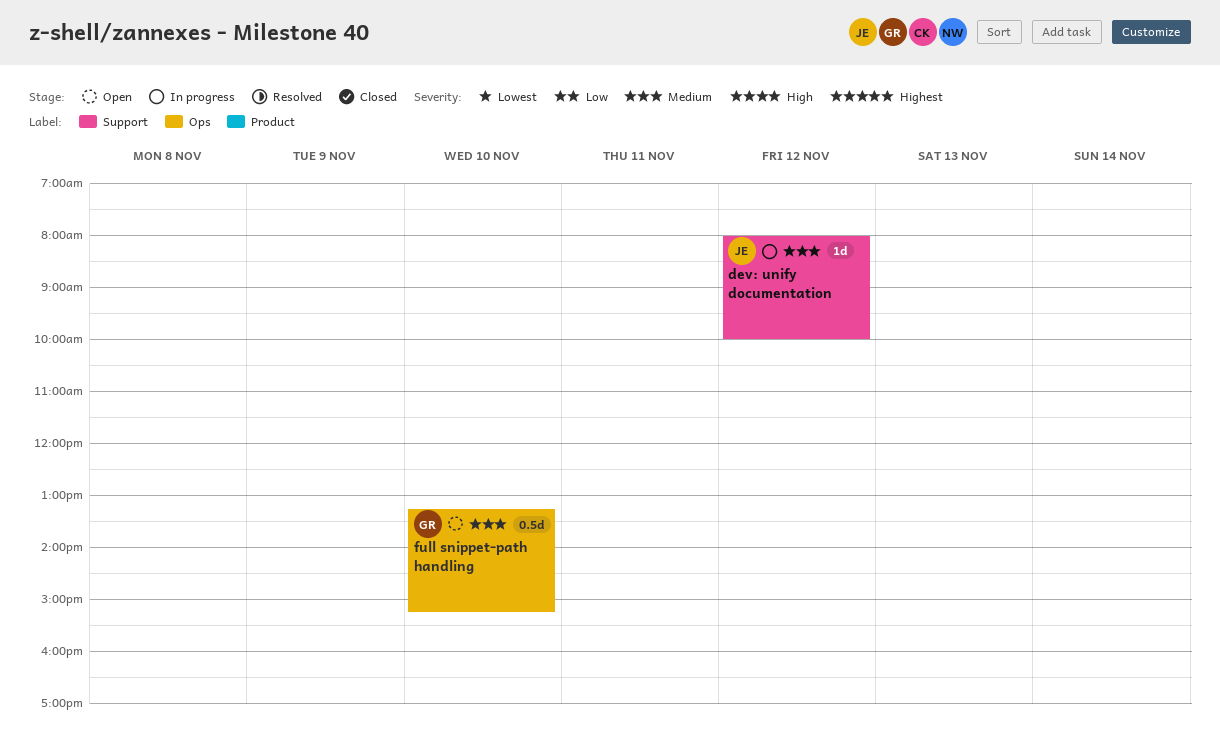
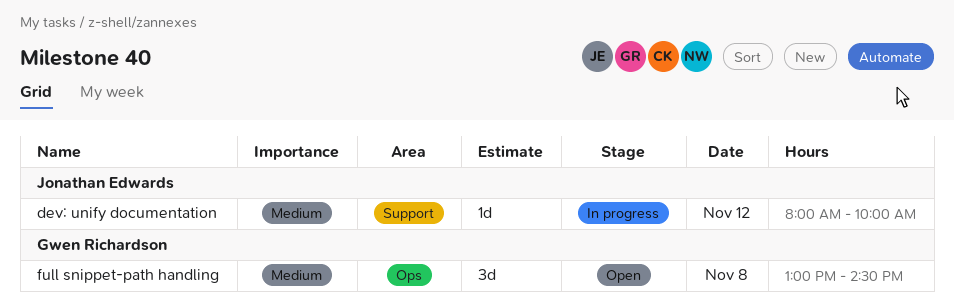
full snippet-path handling, estimate: 0.5d -> 3d
full snippet-path handling, day: Nov 10 -> Nov 8
full snippet-path handling, begins: 13:15 -> 13:00
full snippet-path handling, ends: 15:15 -> 14:30

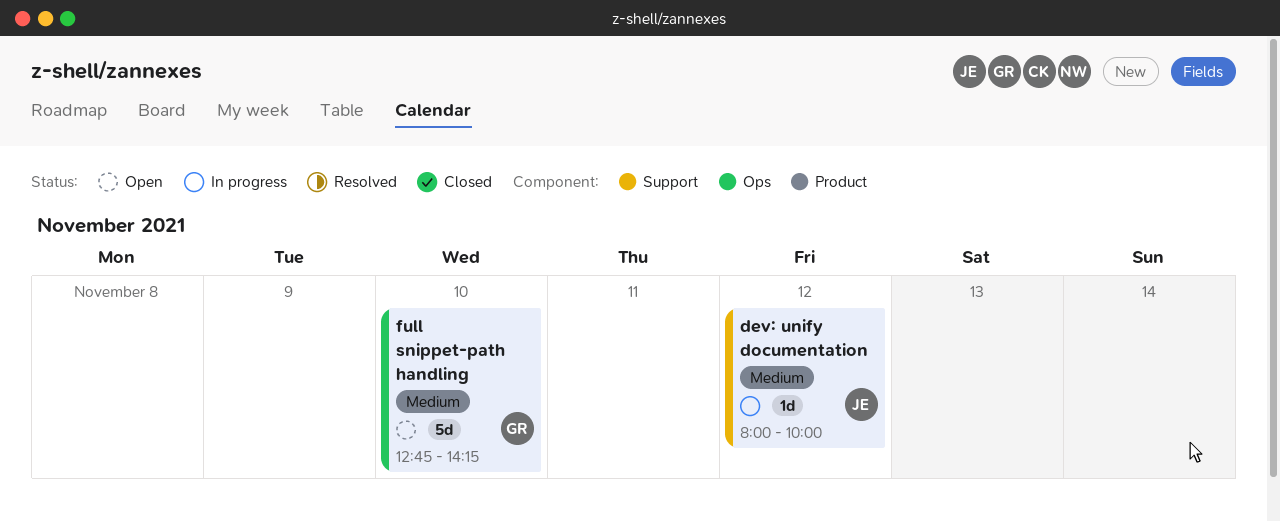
full snippet-path handling, estimate: 3d -> 5d
full snippet-path handling, day: Nov 8 -> Nov 10
full snippet-path handling, begins: 13:00 -> 12:45
full snippet-path handling, ends: 14:30 -> 14:15

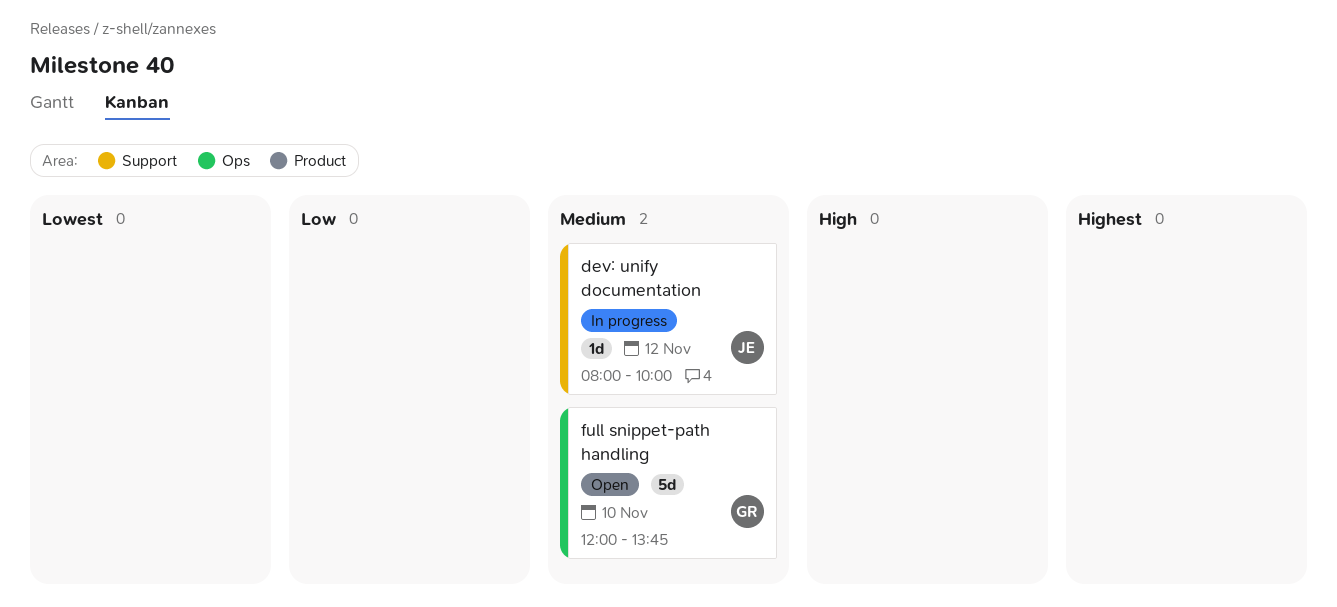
full snippet-path handling, begins: 12:45 -> 12:00
full snippet-path handling, ends: 14:15 -> 13:45

